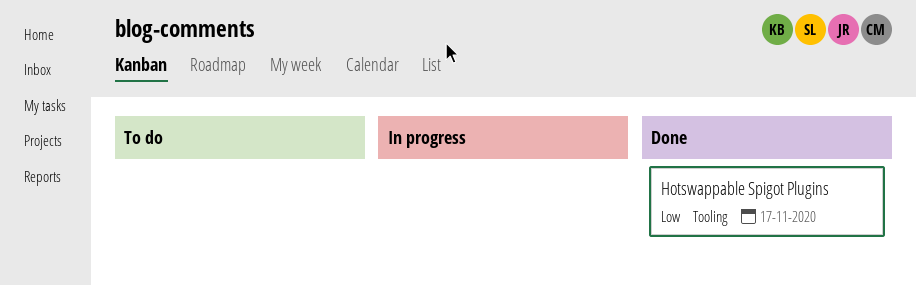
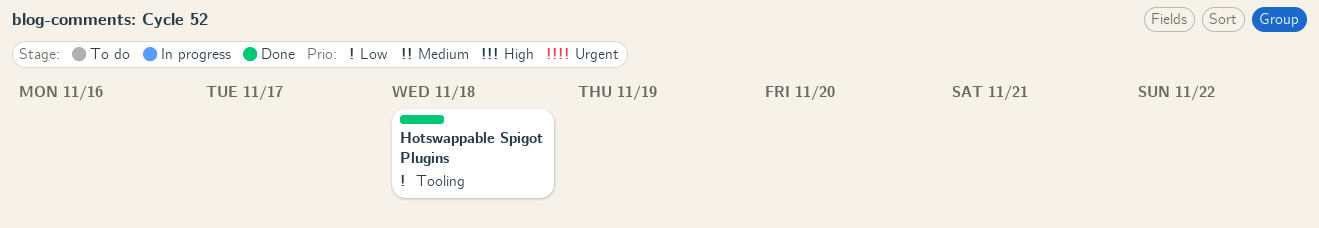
Hotswappable Spigot Plugins, due: Nov 17 -> Nov 18

